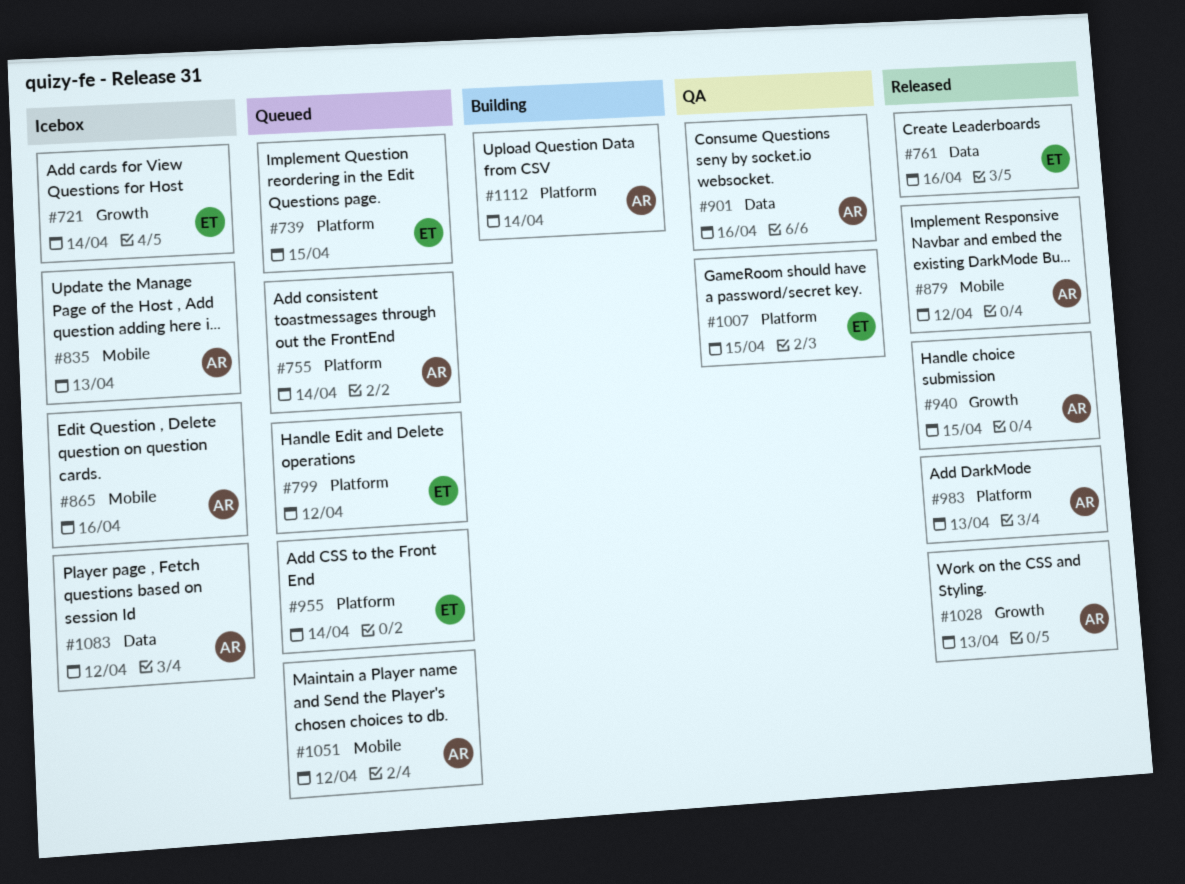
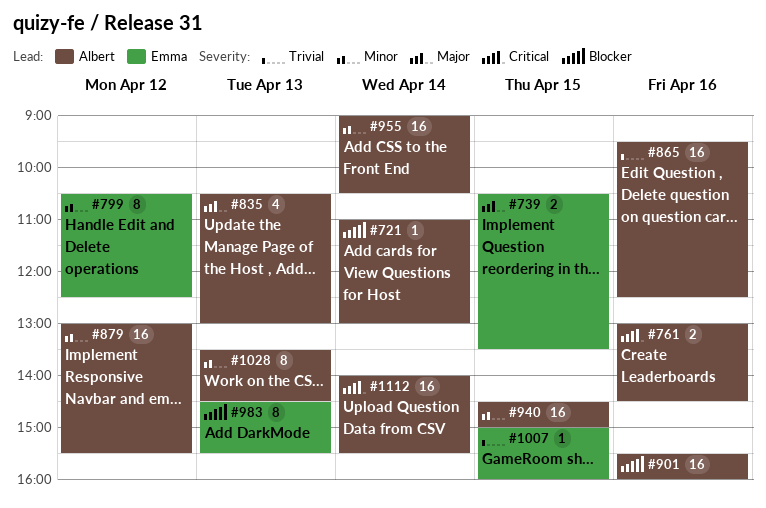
#721, owner: Emma -> Albert
#755: present -> none
#761, owner: Emma -> Albert
#955, owner: Emma -> Albert
#983, owner: Albert -> Emma
#1051: present -> none
#1083: present -> none

